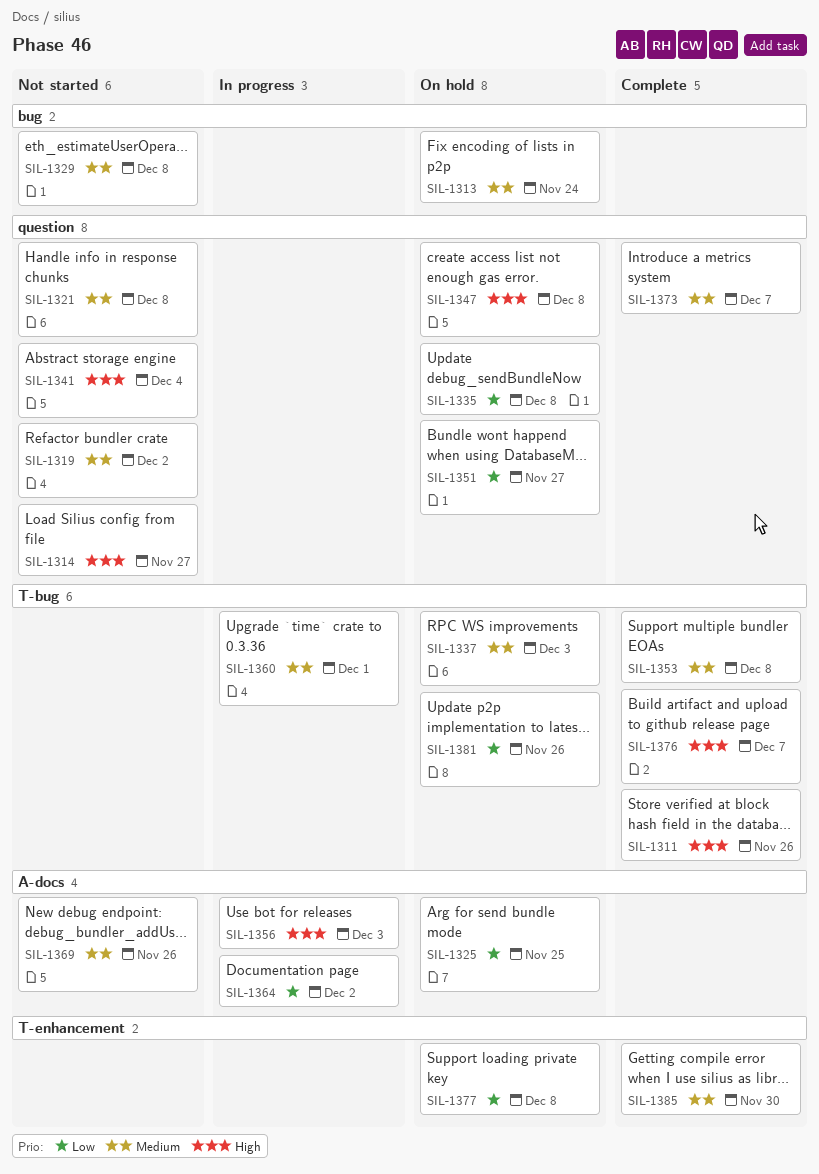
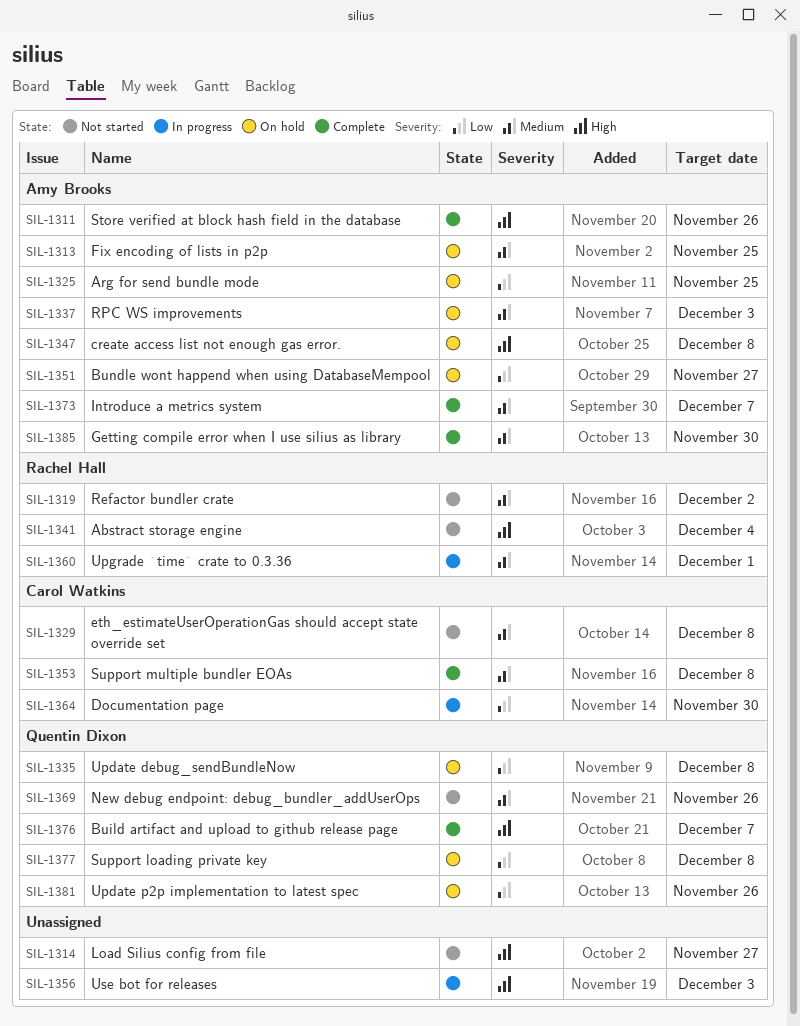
SIL-1313, due: Nov 24 -> Nov 25
SIL-1321: present -> none
SIL-1364, due: Dec 2 -> Nov 30

